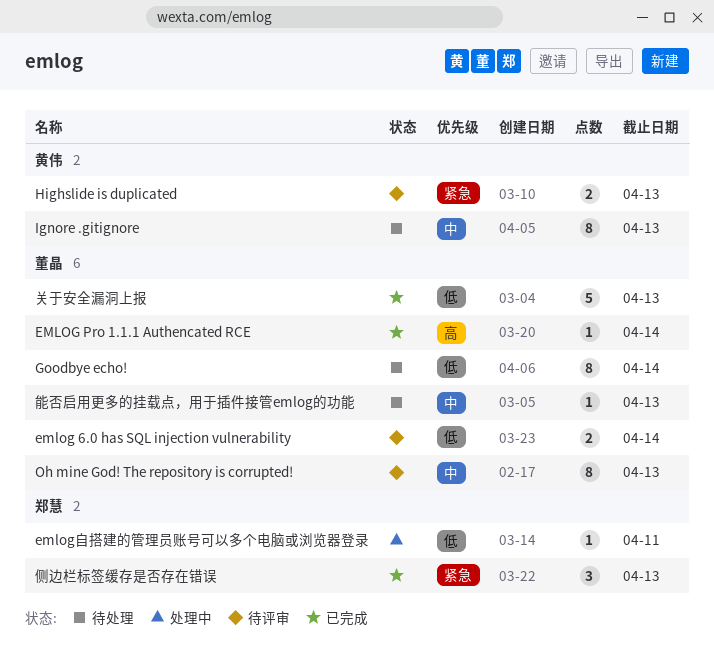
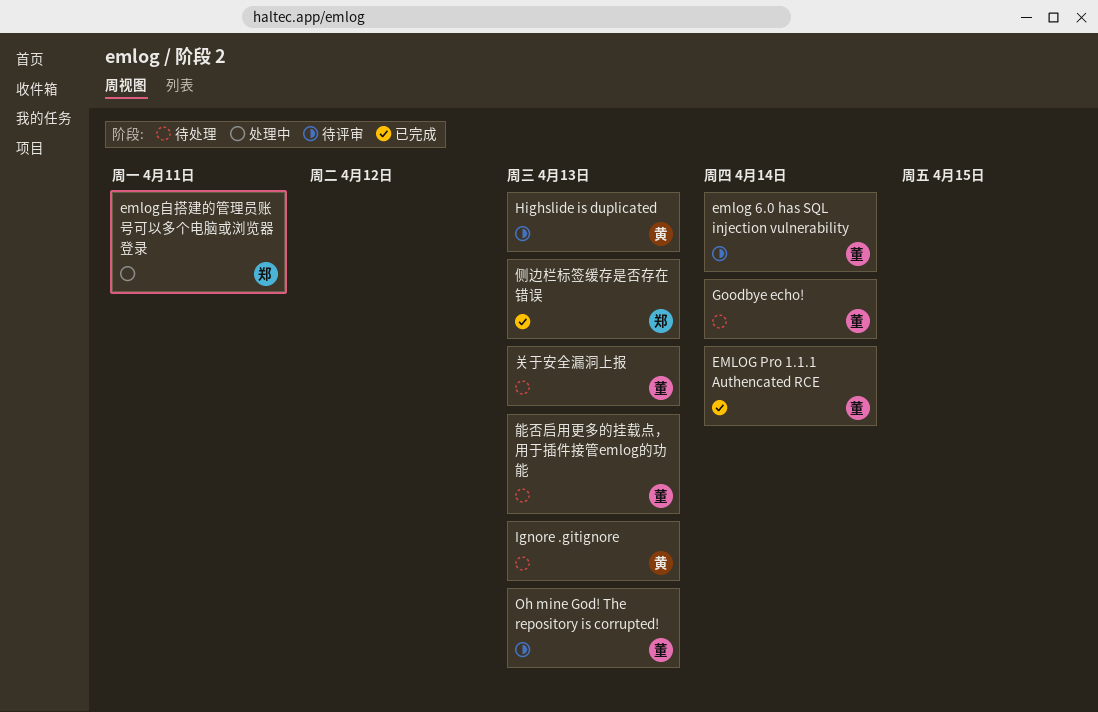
关于安全漏洞上报, status: 已完成 -> 待处理

